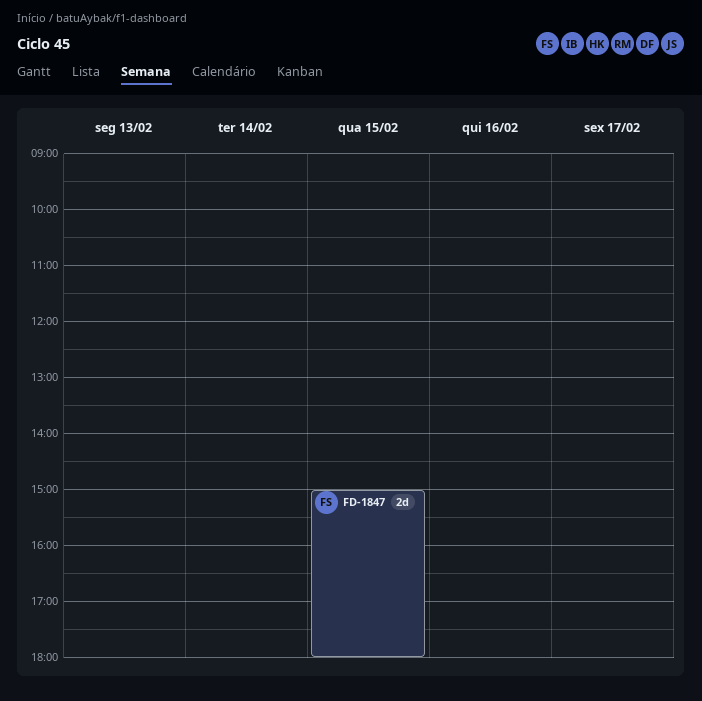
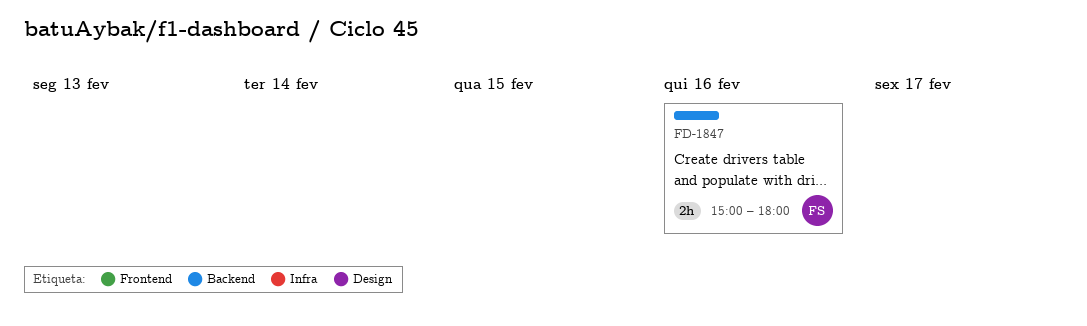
FD-1847, estimate: 2d -> 2h
FD-1847, day: Feb 15 -> Feb 16

